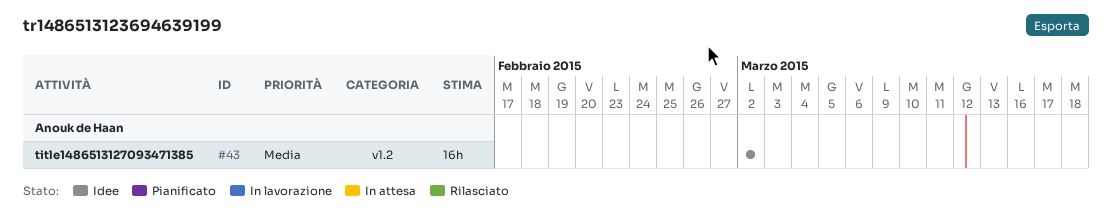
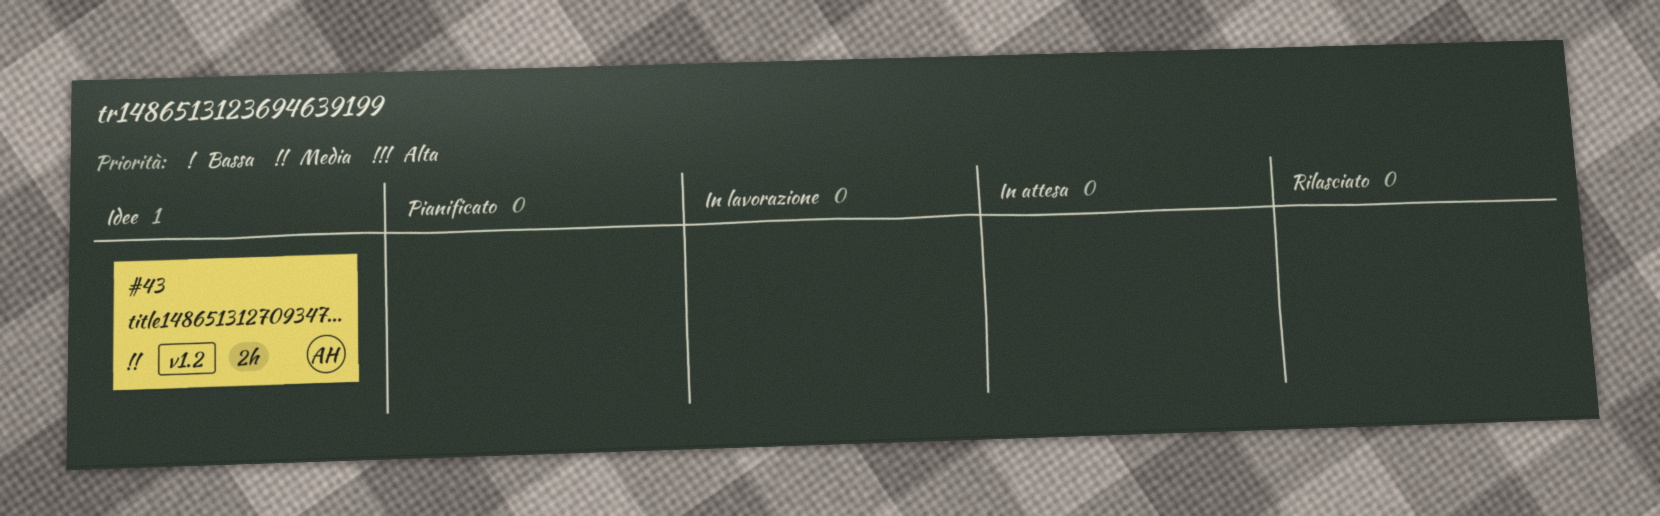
#43, estimate: 16h -> 2h

